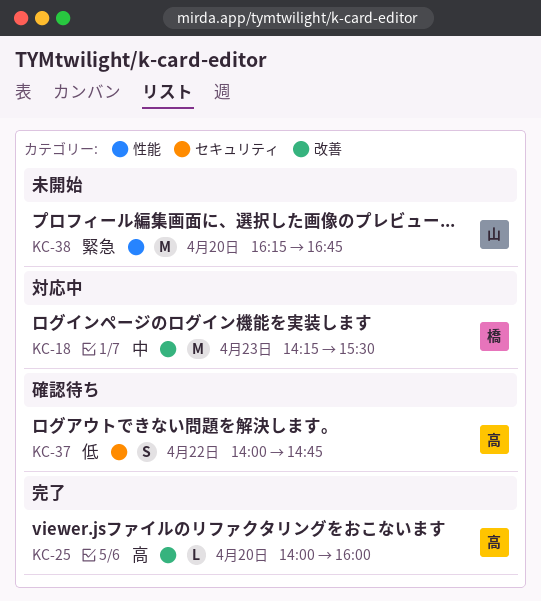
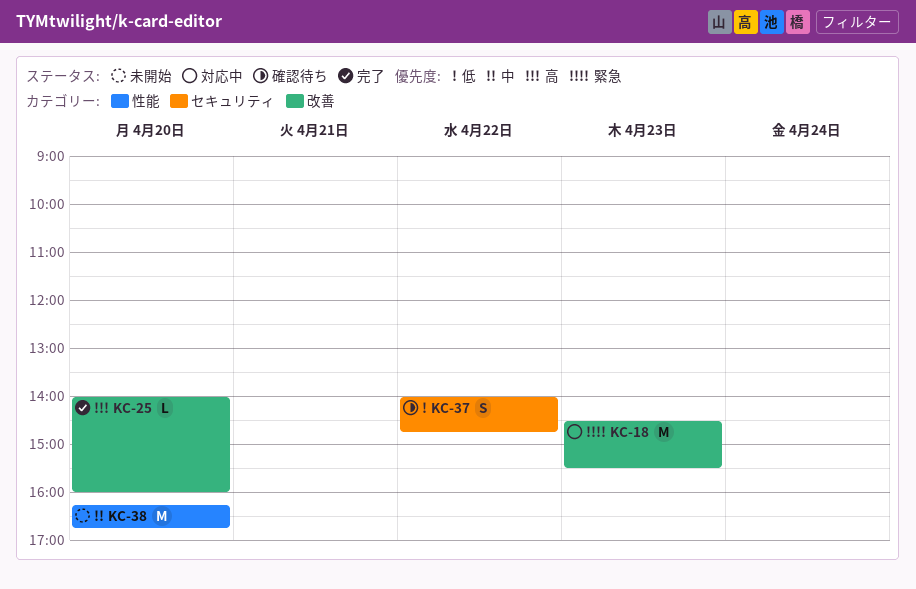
KC-18, priority: 中 -> 緊急
KC-18, begins: 14:15 -> 14:30
KC-38, priority: 緊急 -> 中

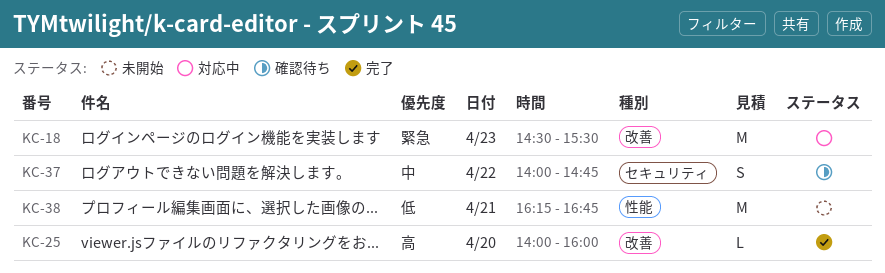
KC-37, priority: 低 -> 中
KC-38, priority: 中 -> 低
KC-38, day: Apr 20 -> Apr 21

